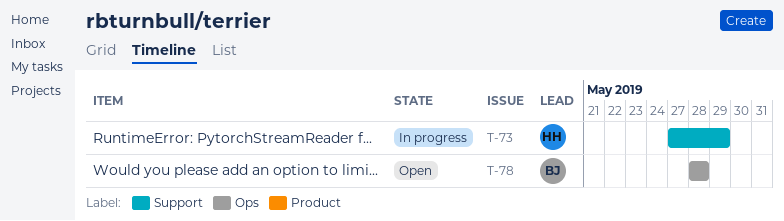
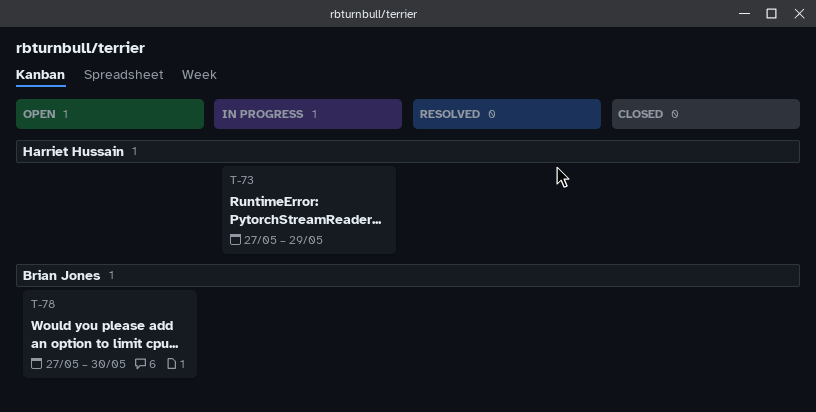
T-78, start: May 28 -> May 27
T-78, due: May 28 -> May 30

